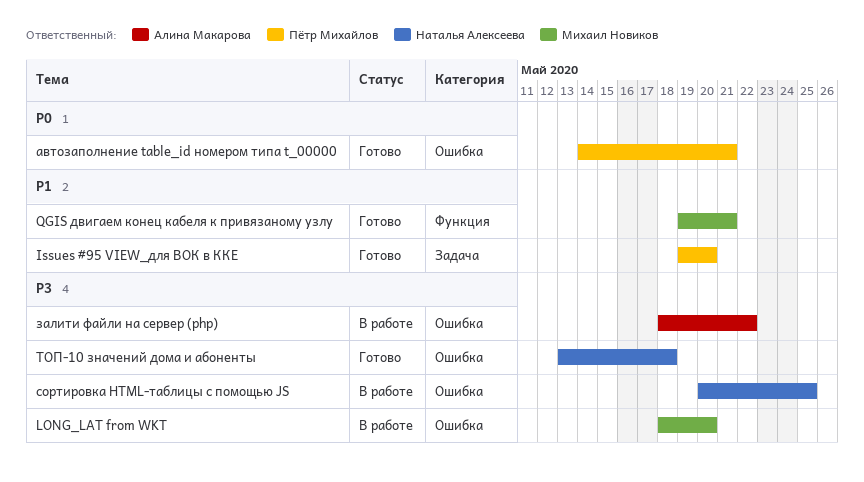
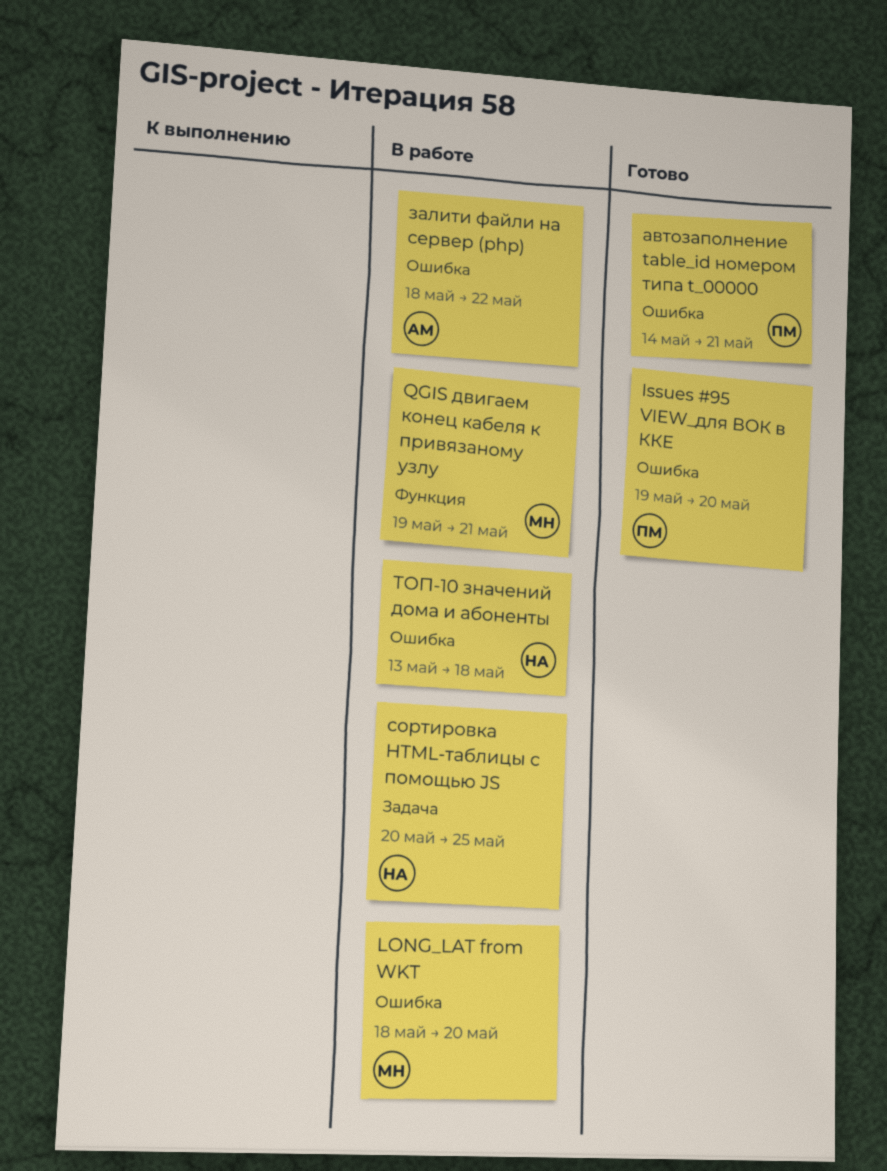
Issues #95 VIEW_для ВОК в ККЕ, label: Задача -> Ошибка
QGIS двигаем конец кабеля к привязаному узлу, status: Готово -> В работе
сортировка HTML-таблицы с помощью JS, label: Ошибка -> Задача
ТОП-10 значений дома и абоненты, status: Готово -> В работе

